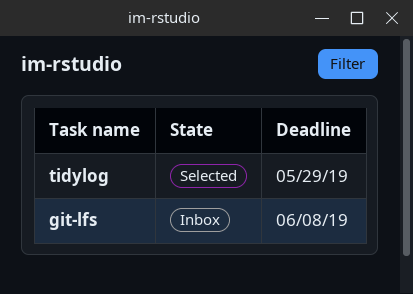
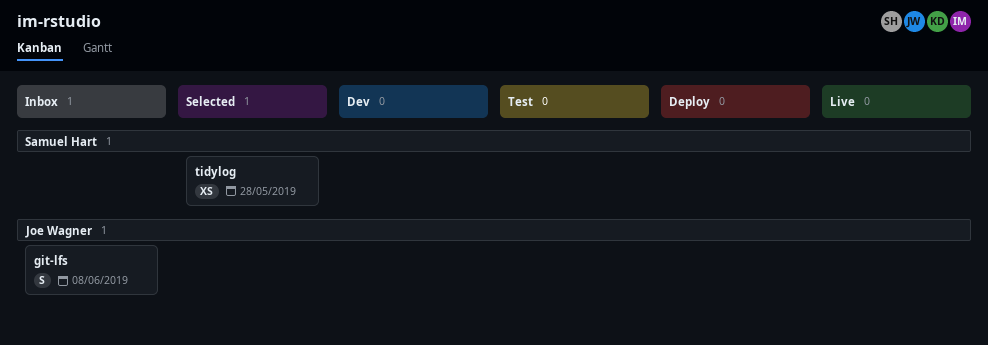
tidylog, due: May 29 -> May 28

